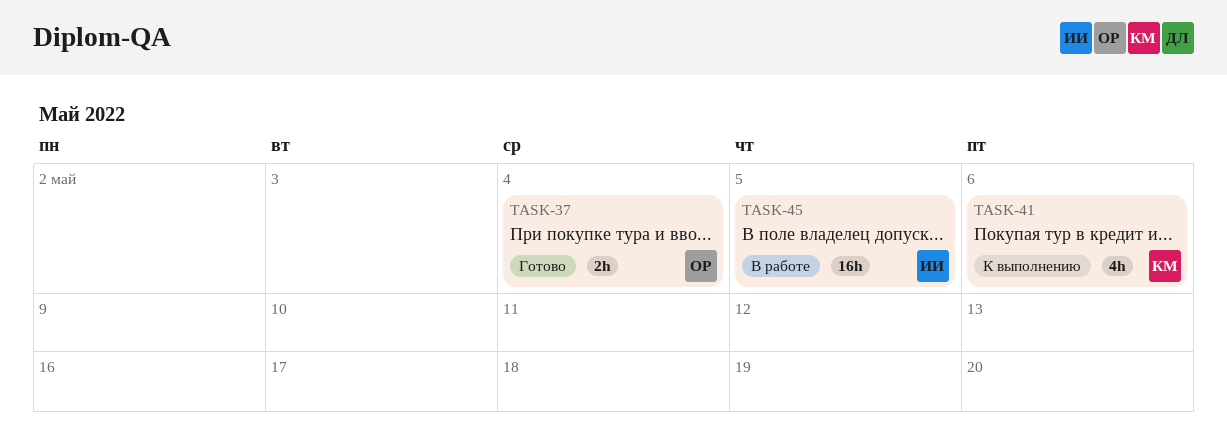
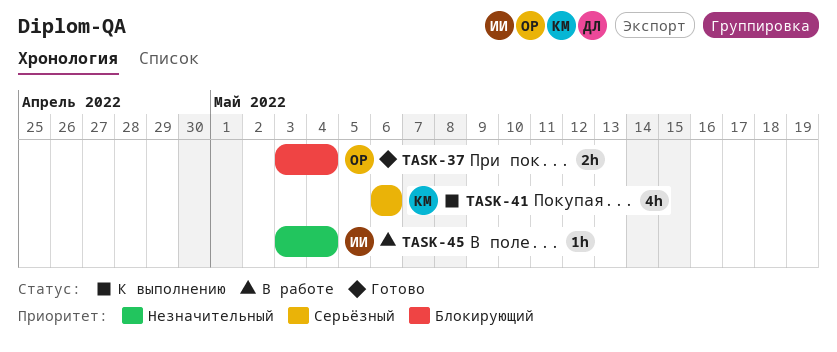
TASK-45, estimate: 16h -> 1h
TASK-45, due: May 5 -> May 4

